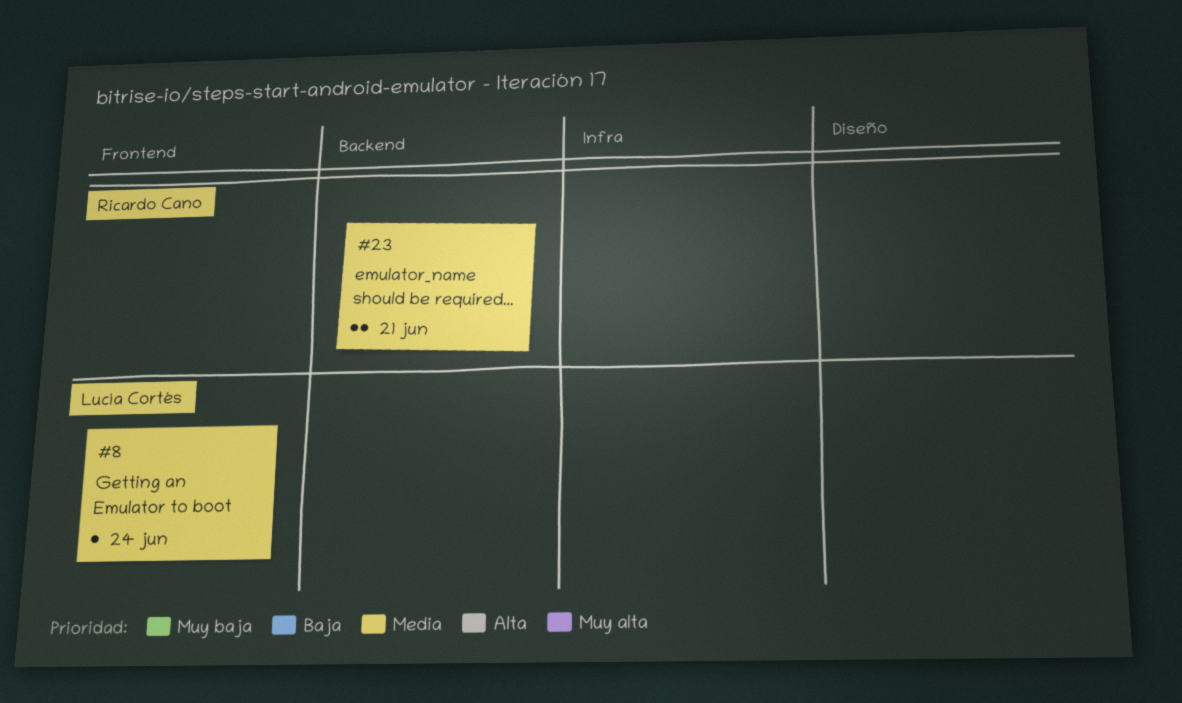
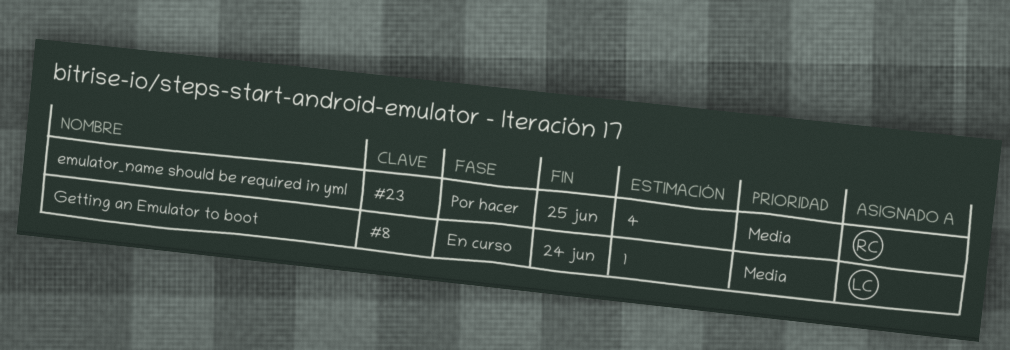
#23, estimate: 2 -> 4
#23, due: Jun 21 -> Jun 25

